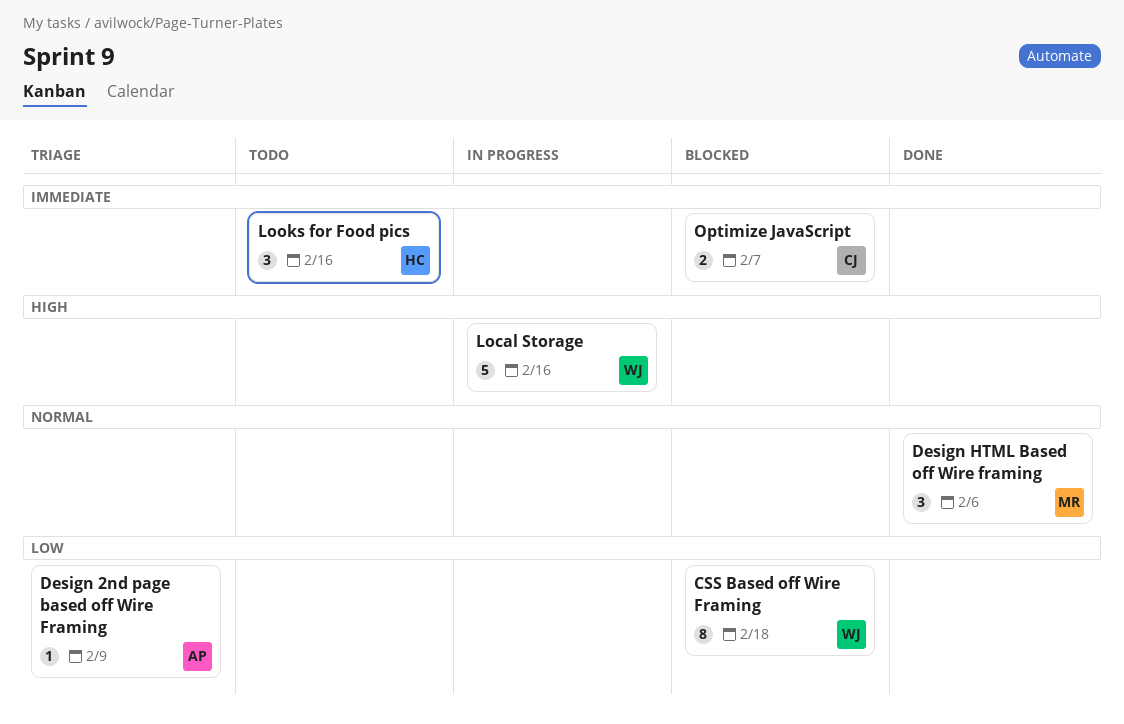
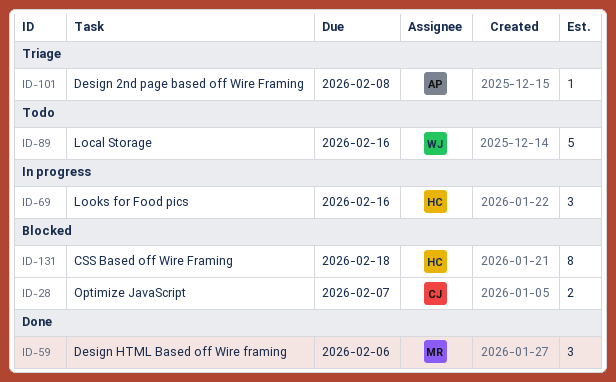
CSS Based off Wire Framing, owner: WJ -> HC
Design 2nd page based off Wire Framing, due: Feb 9 -> Feb 8
Local Storage, status: In progress -> Todo
Looks for Food pics, status: Todo -> In progress

